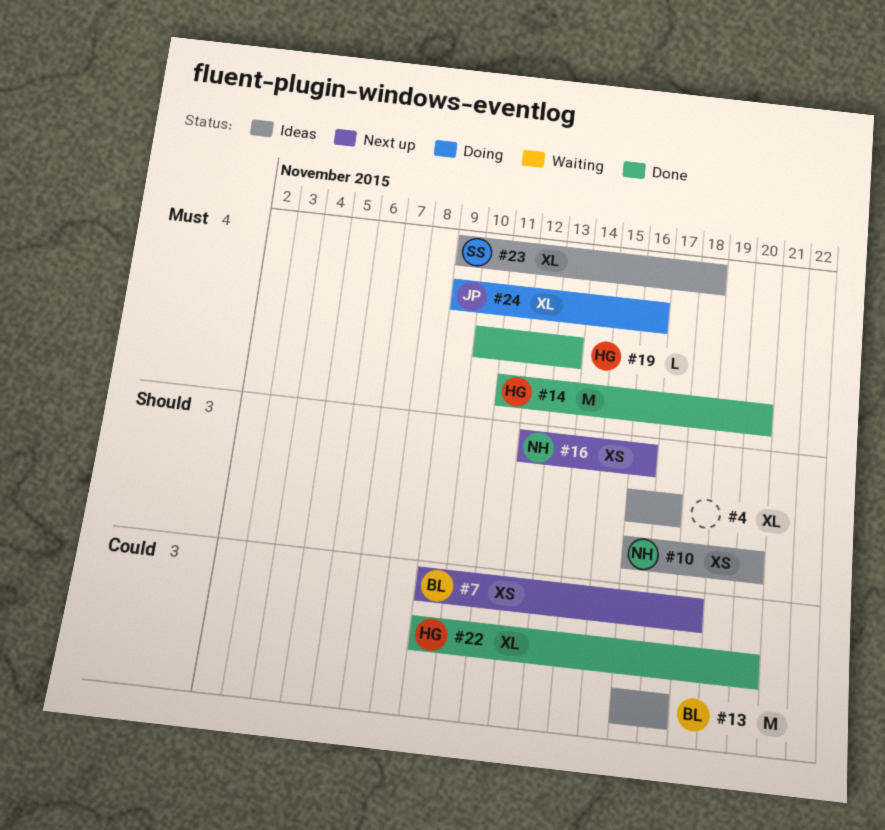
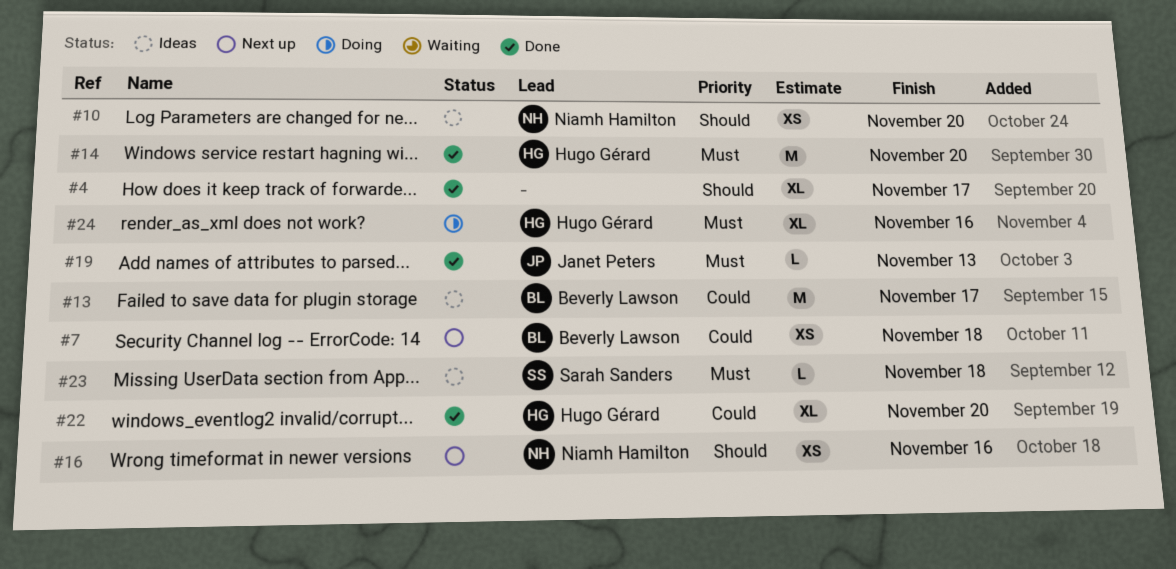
#4, status: Ideas -> Done
#19, owner: Hugo Gérard -> Janet Peters
#23, estimate: XL -> L
#24, owner: Janet Peters -> Hugo Gérard

